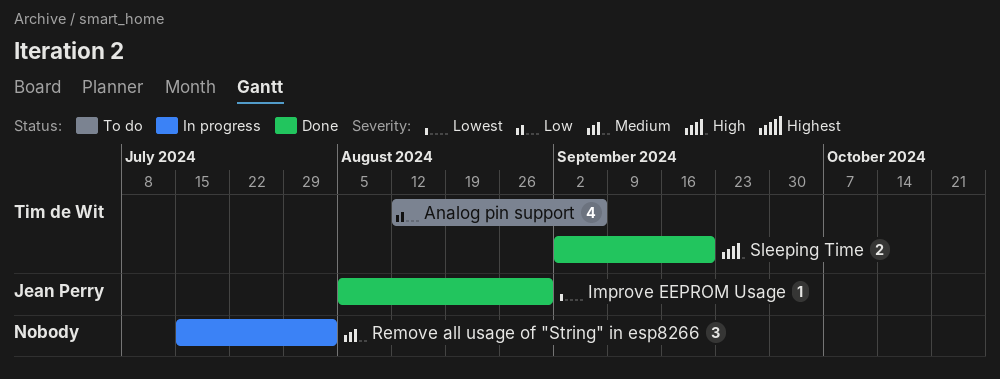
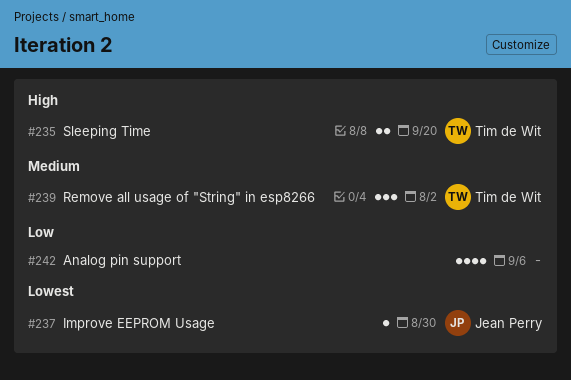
Analog pin support, owner: Tim de Wit -> none
Remove all usage of "String" in esp8266, owner: none -> Tim de Wit

